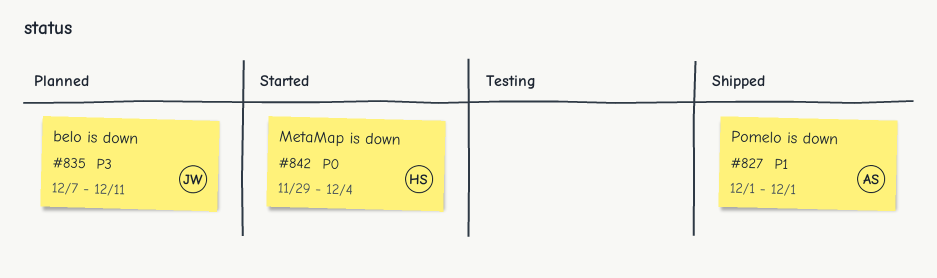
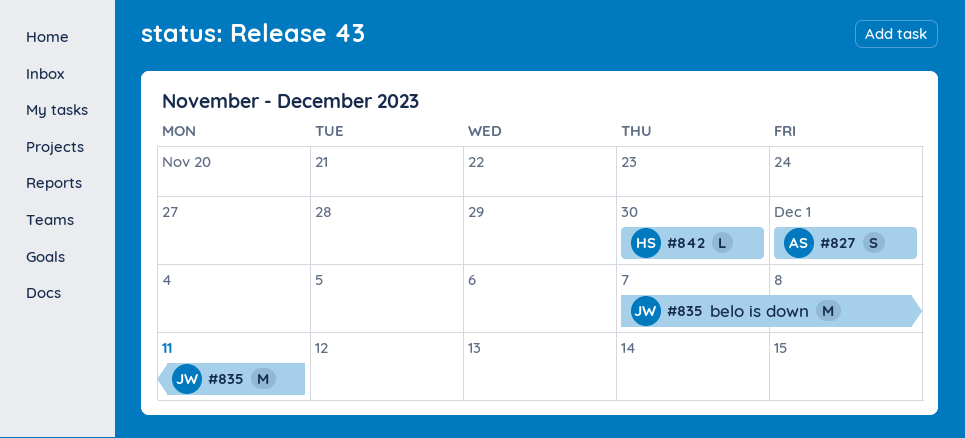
#842, start: Nov 29 -> Nov 30
#842, due: Dec 4 -> Nov 30

